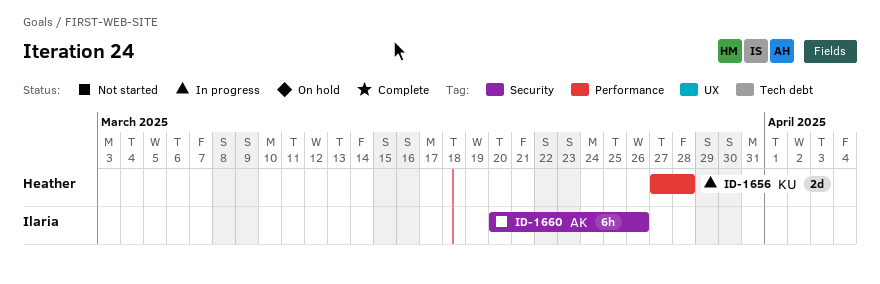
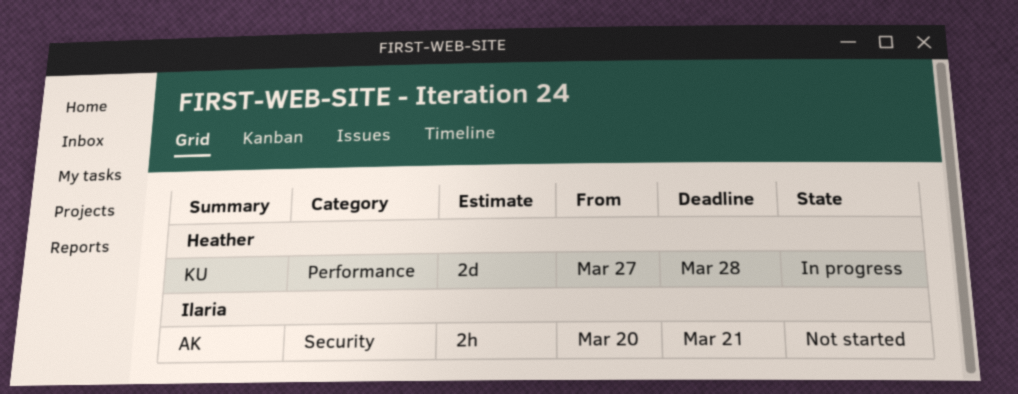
AK, estimate: 6h -> 2h
AK, due: Mar 26 -> Mar 21

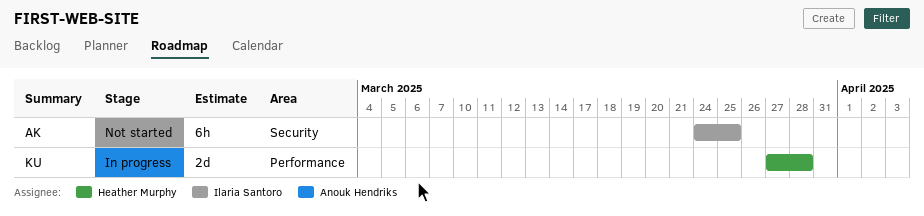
AK, estimate: 2h -> 6h
AK, start: Mar 20 -> Mar 24
AK, due: Mar 21 -> Mar 25

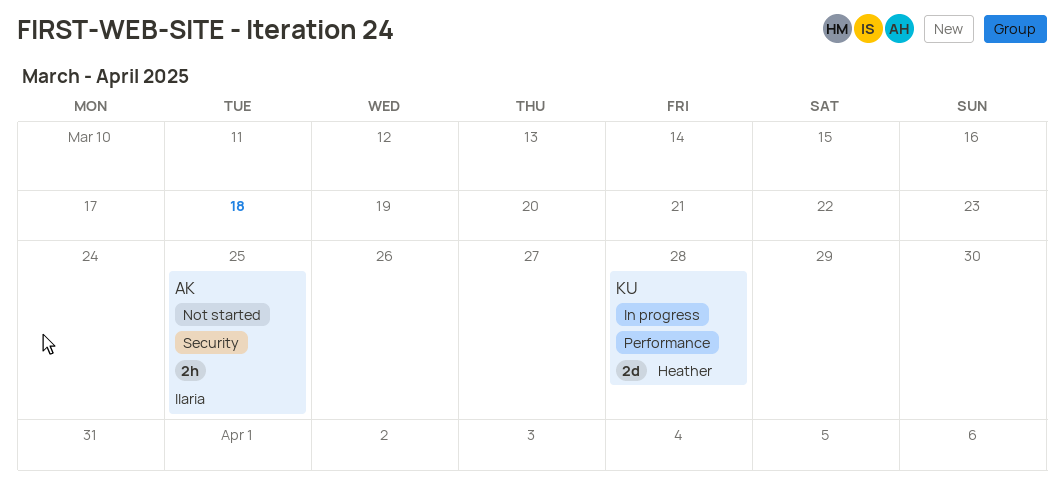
AK, estimate: 6h -> 2h

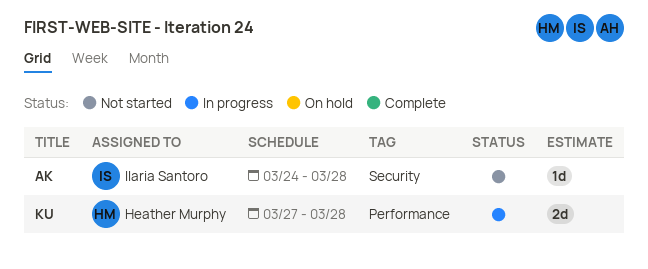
AK, estimate: 2h -> 1d
AK, due: Mar 25 -> Mar 28

